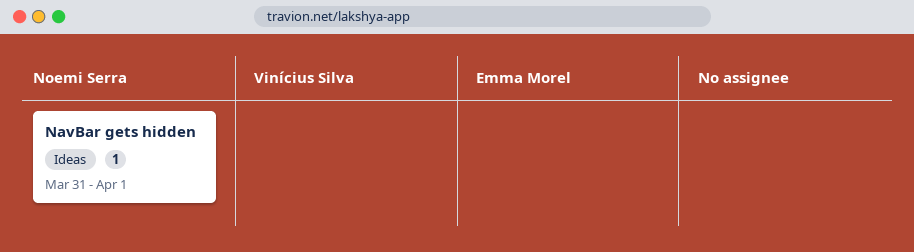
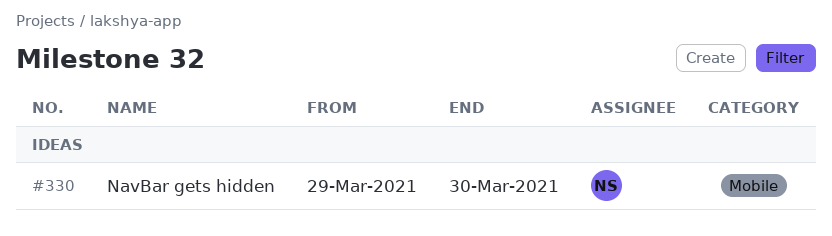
NavBar gets hidden, start: Mar 31 -> Mar 29
NavBar gets hidden, due: Apr 1 -> Mar 30

